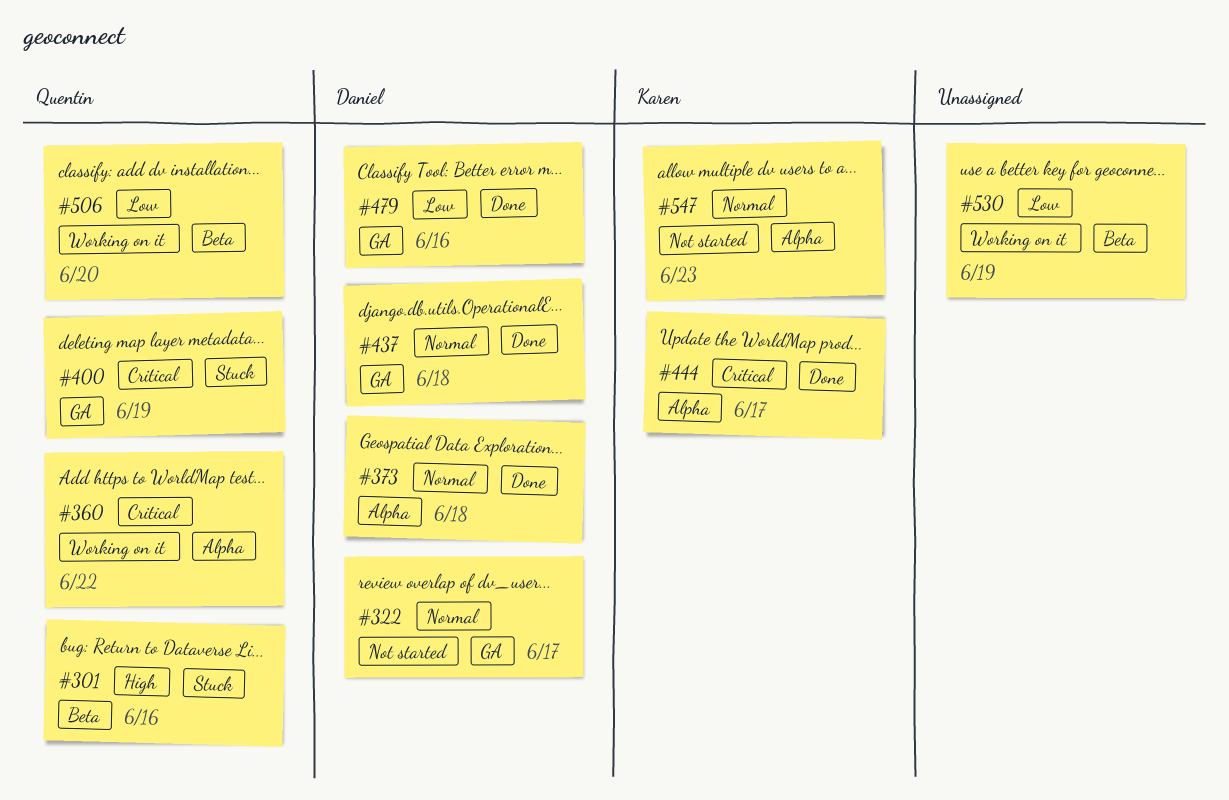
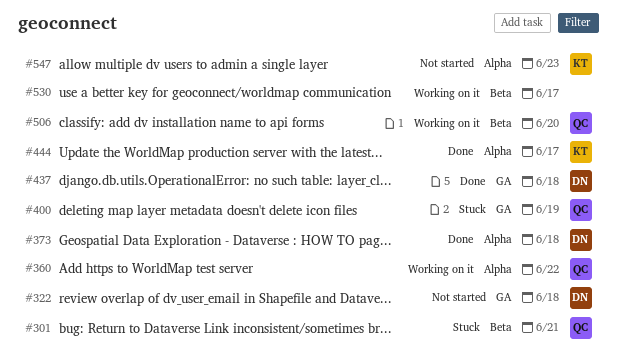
#301, due: Jun 16 -> Jun 21
#322, due: Jun 17 -> Jun 18
#479: present -> none
#530, due: Jun 19 -> Jun 17

